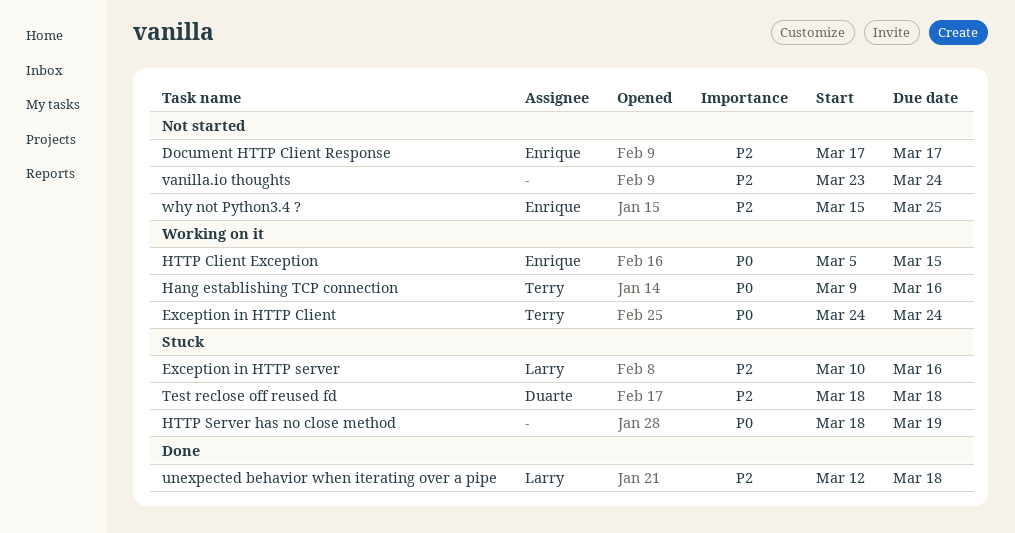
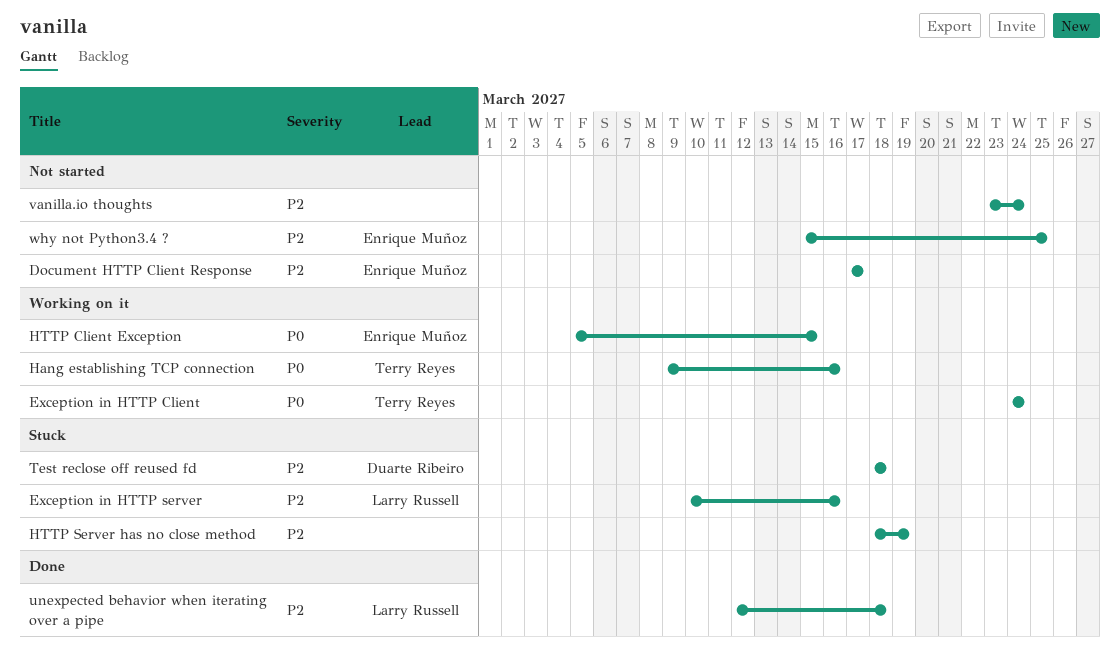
HTTP Server has no close method, priority: P0 -> P2

